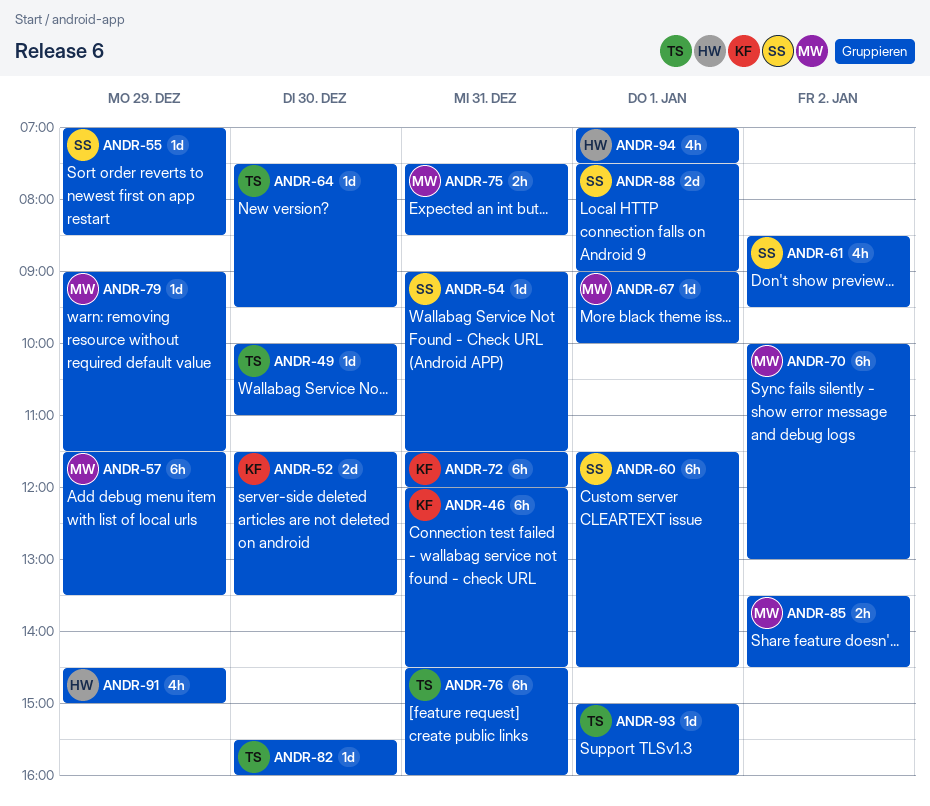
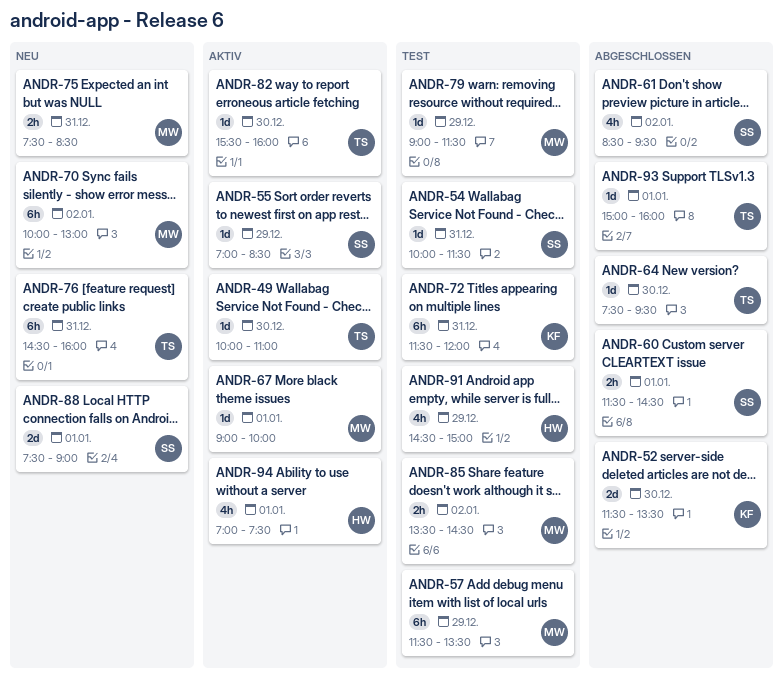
ANDR-46: present -> none
ANDR-54, begins: 09:00 -> 10:00
ANDR-60, estimate: 6h -> 2h

